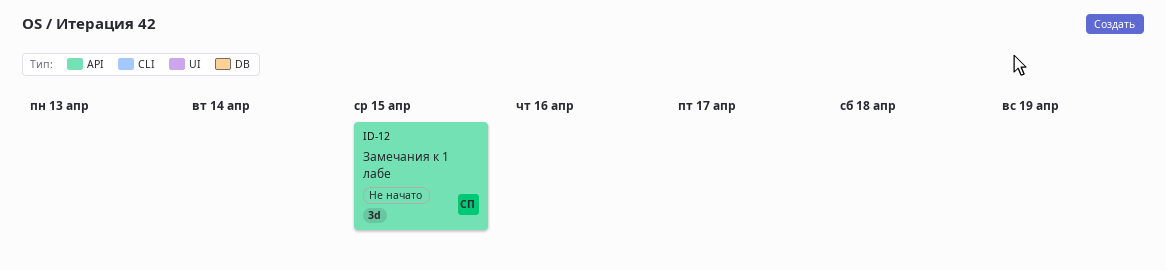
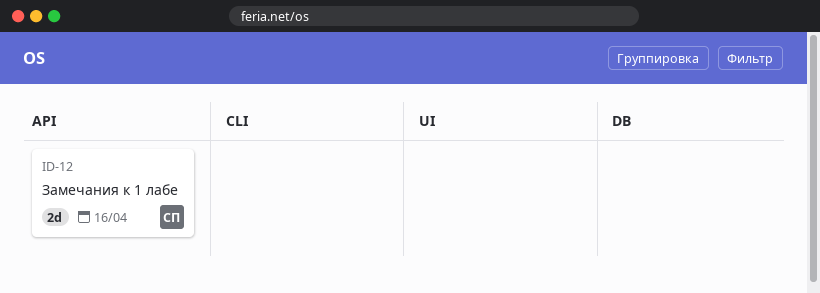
ID-12, estimate: 3d -> 2d
ID-12, due: Apr 15 -> Apr 16

